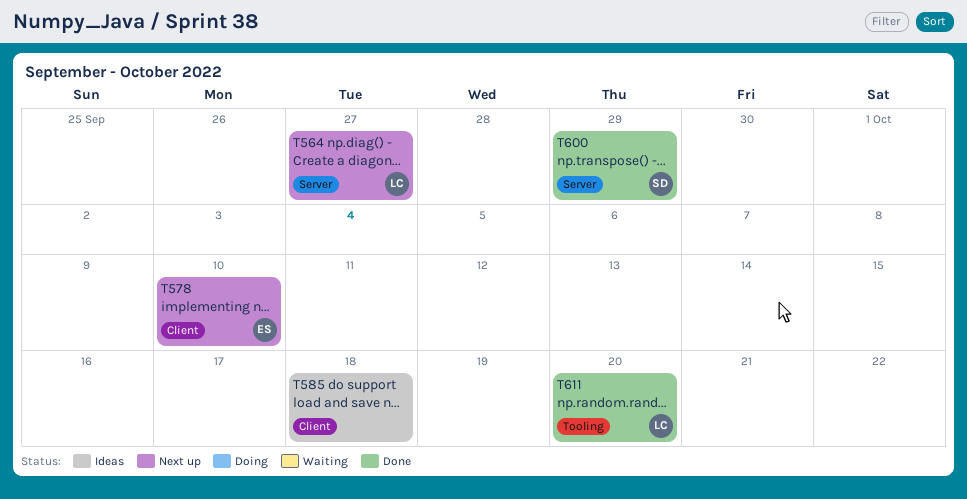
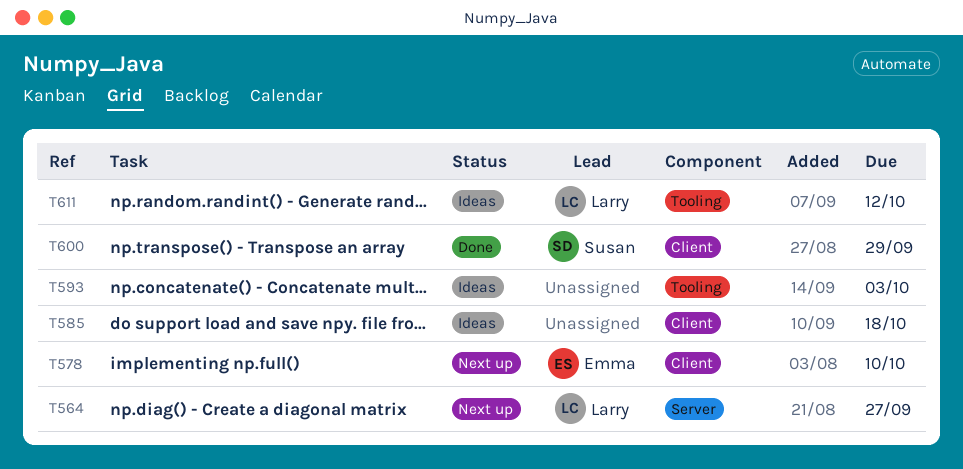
T593: none -> present
T600, label: Server -> Client
T611, status: Done -> Ideas
T611, due: Oct 20 -> Oct 12

